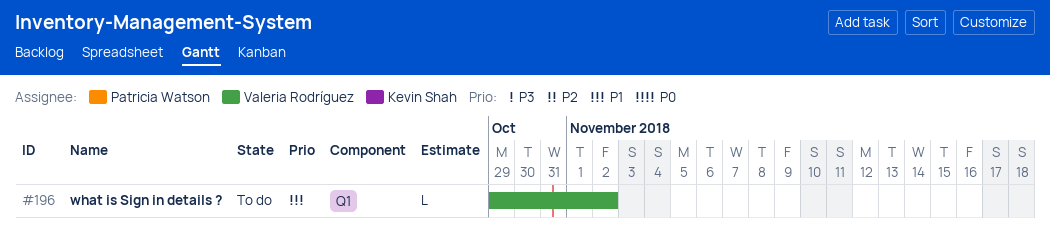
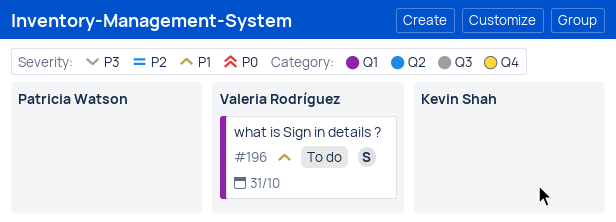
#196, estimate: L -> S
#196, due: Nov 2 -> Oct 31

